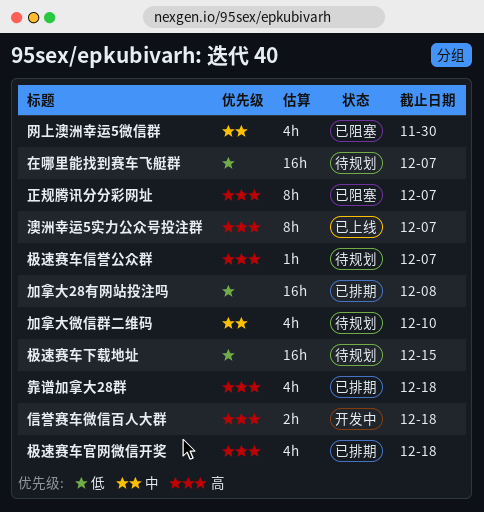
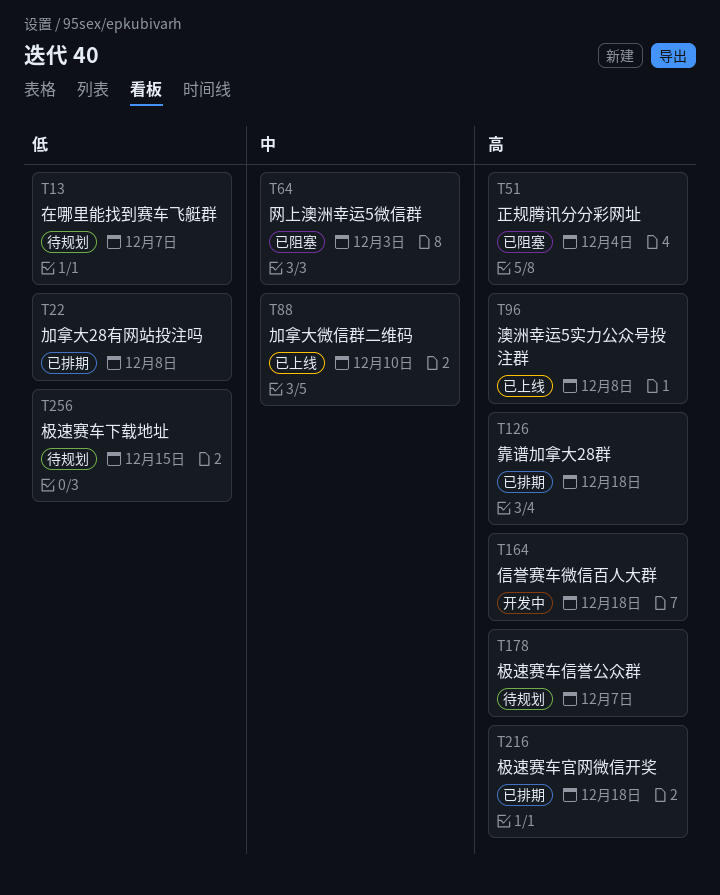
加拿大微信群二维码, status: 待规划 -> 已上线
正规腾讯分分彩网址, due: Dec 7 -> Dec 4
澳洲幸运5实力公众号投注群, due: Dec 7 -> Dec 8
网上澳洲幸运5微信群, due: Nov 30 -> Dec 3

